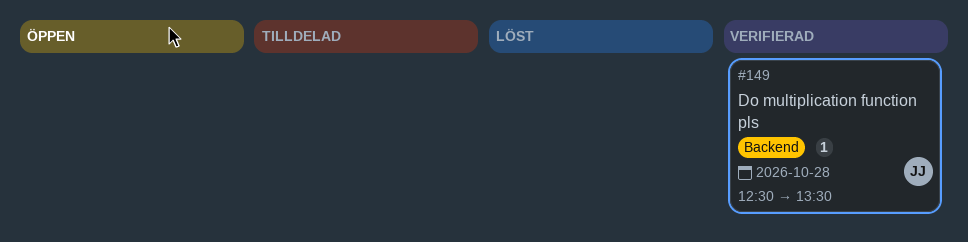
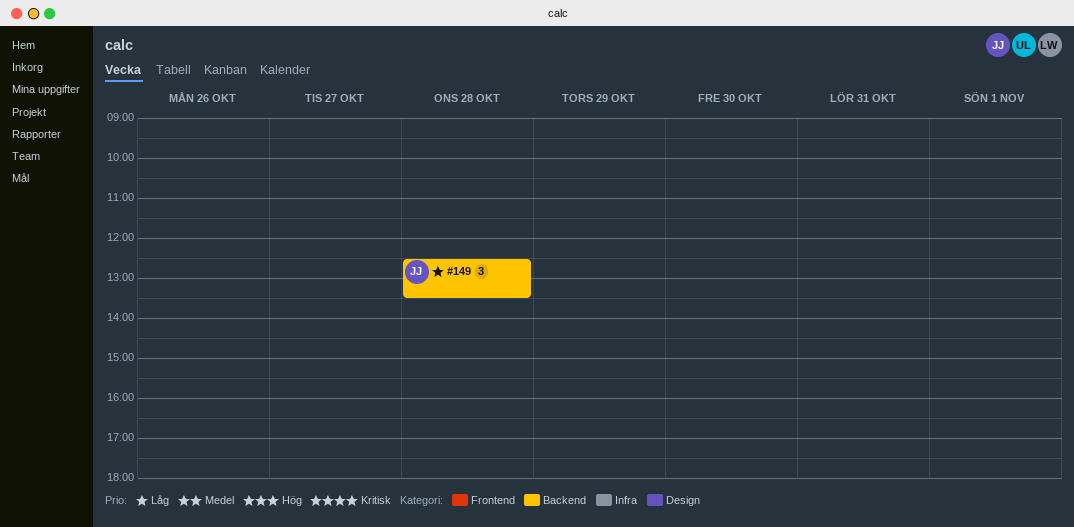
#149, estimate: 1 -> 3

